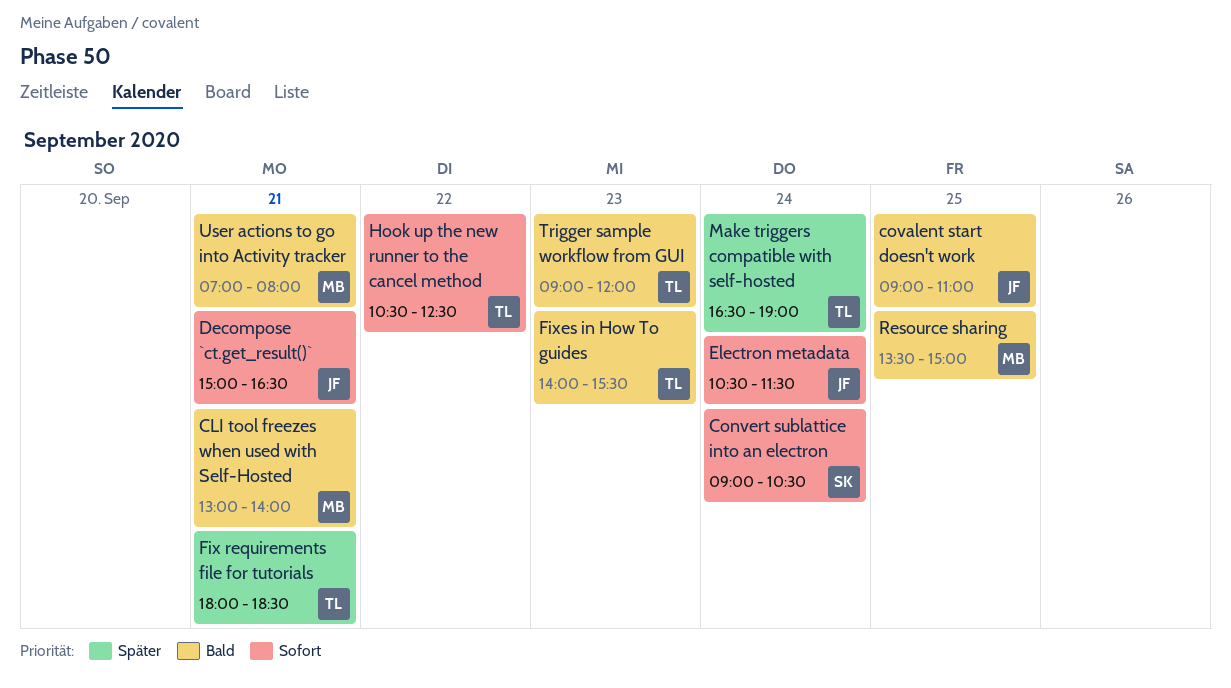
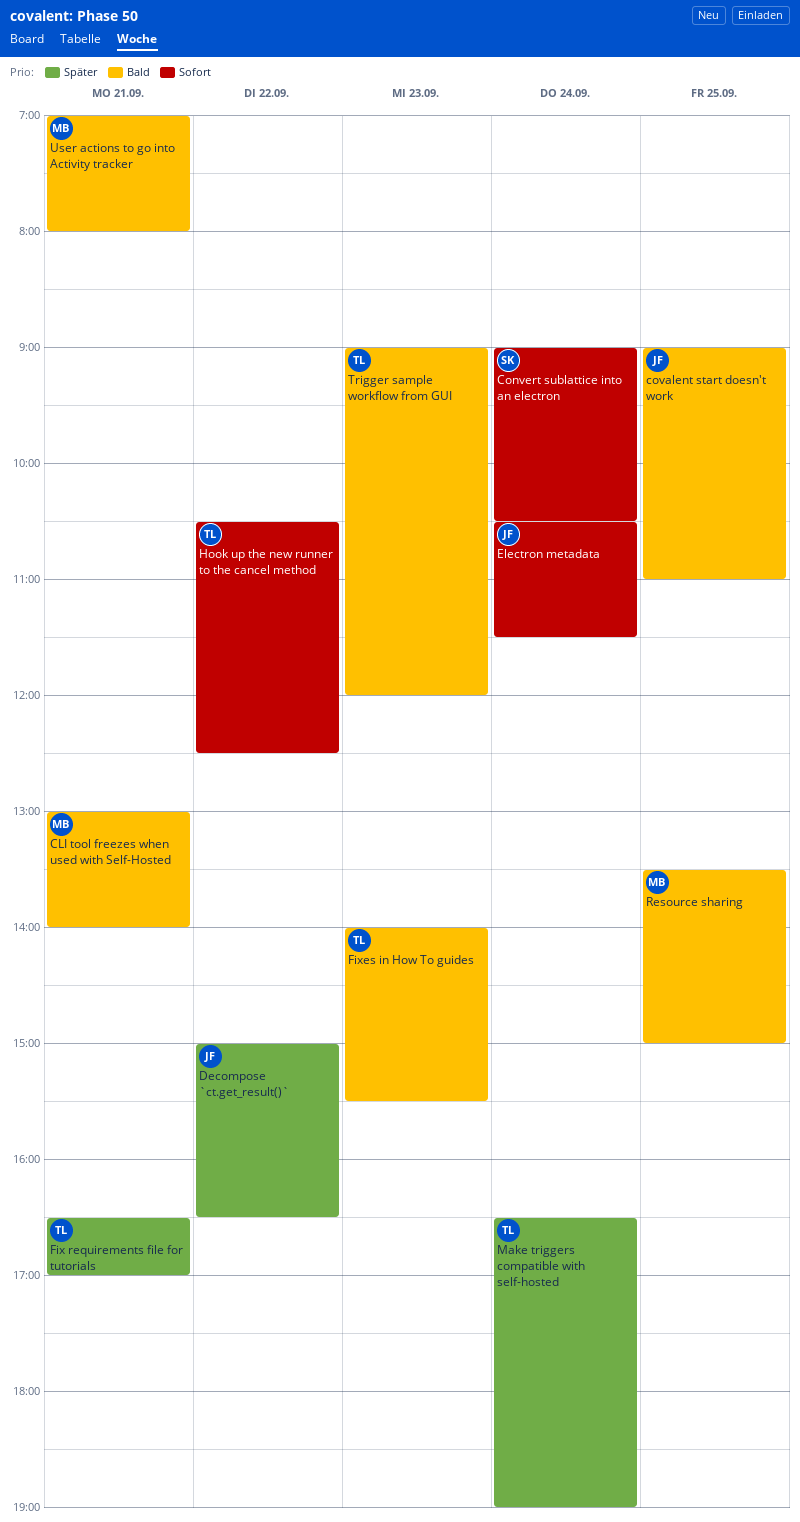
Decompose `ct.get_result()`, priority: Sofort -> Später
Decompose `ct.get_result()`, day: Sep 21 -> Sep 22
Fix requirements file for tutorials, begins: 18:00 -> 16:30
Fix requirements file for tutorials, ends: 18:30 -> 17:00

